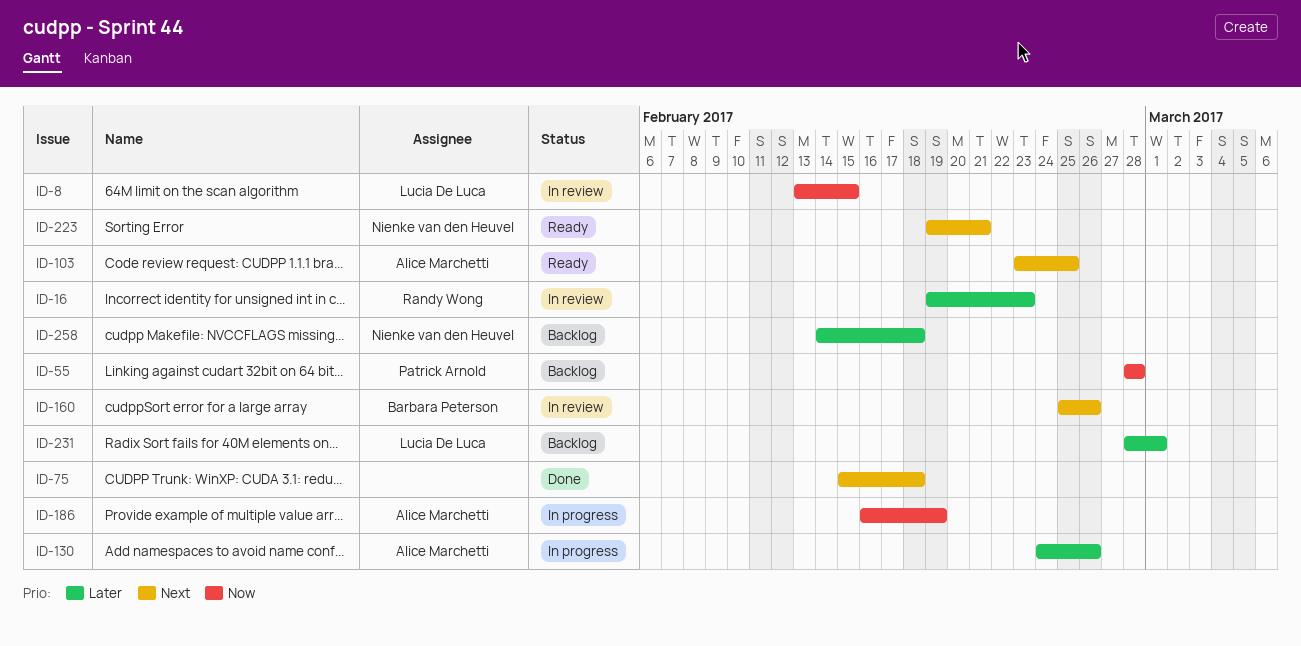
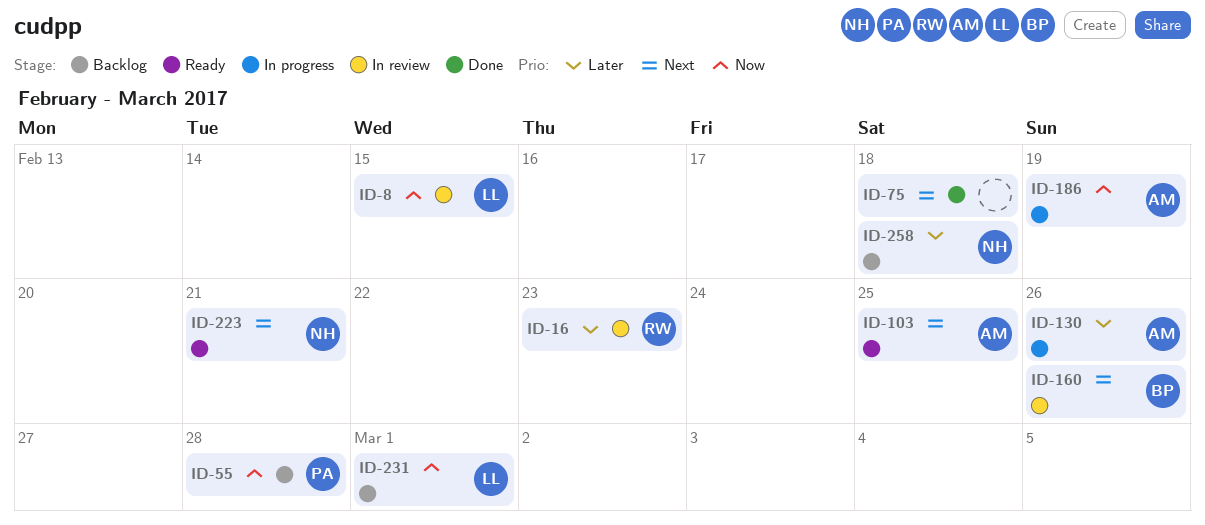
ID-231, priority: Later -> Now

